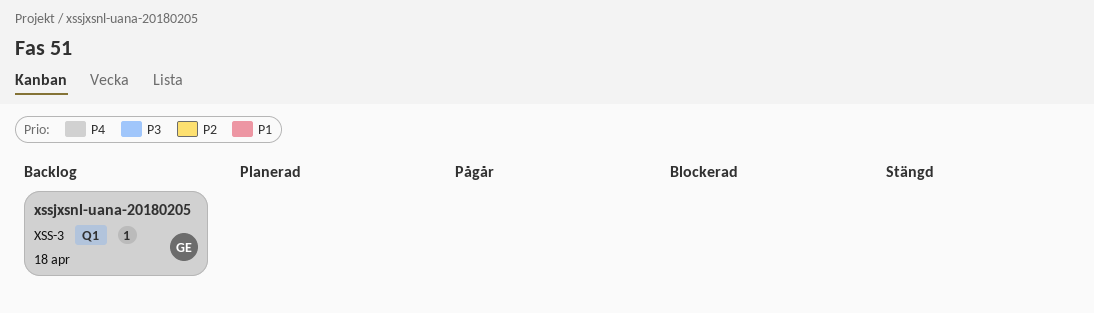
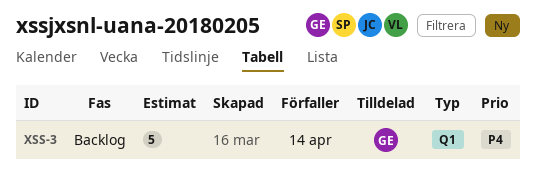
XSS-3, estimate: 1 -> 5
XSS-3, due: Apr 18 -> Apr 14

